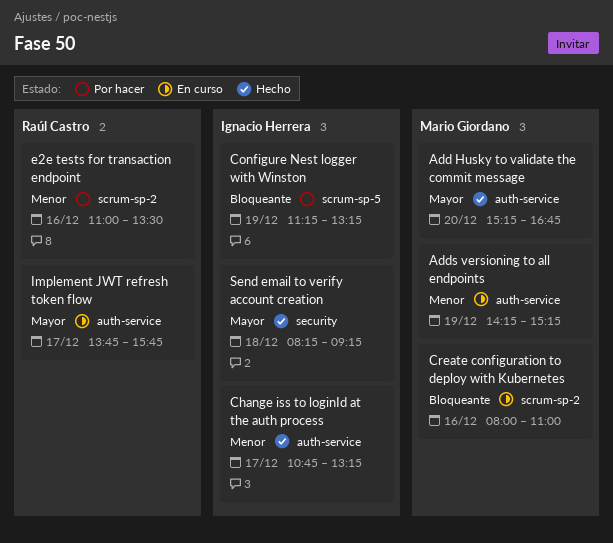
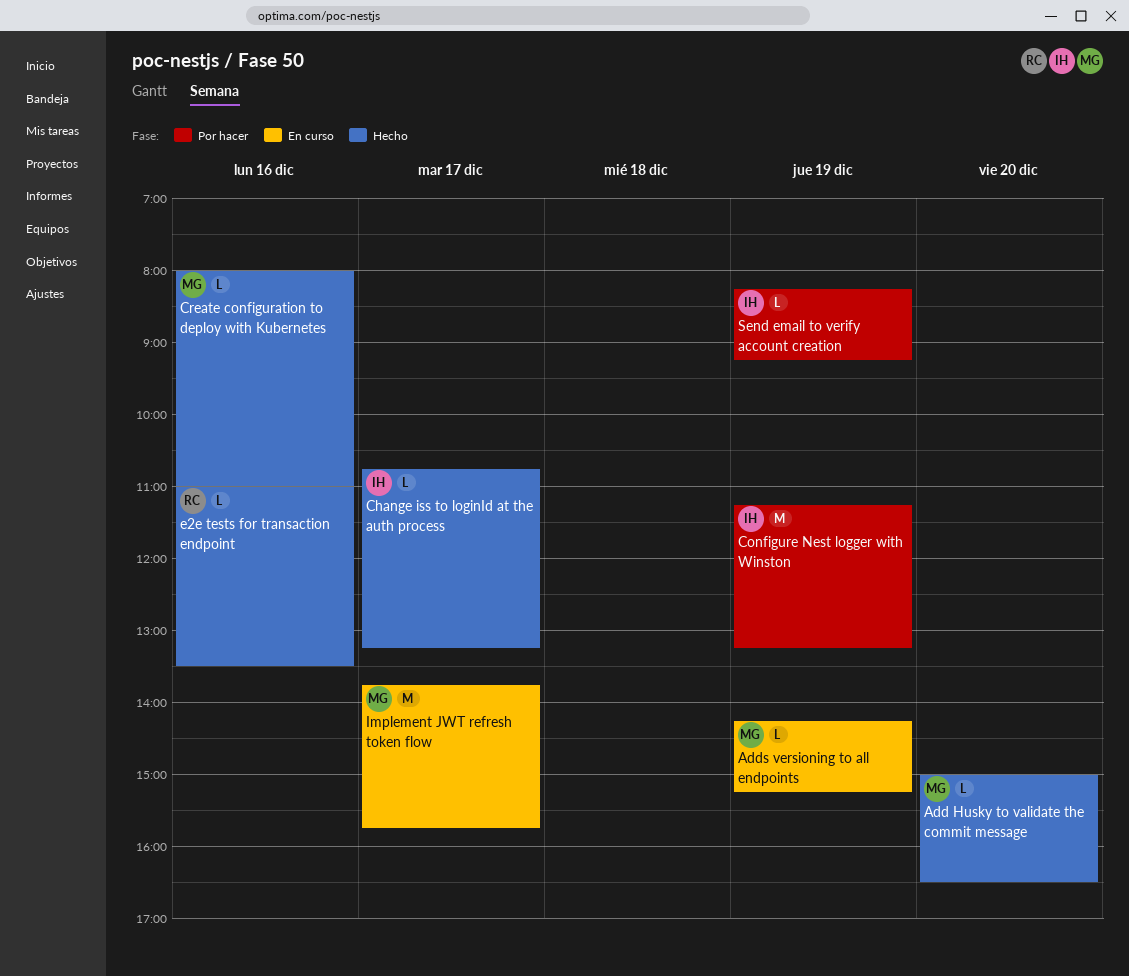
Add Husky to validate the commit message, begins: 15:15 -> 15:00
Add Husky to validate the commit message, ends: 16:45 -> 16:30
Create configuration to deploy with Kubernetes, status: En curso -> Hecho
e2e tests for transaction endpoint, status: Por hacer -> Hecho
Implement JWT refresh token flow, owner: Raúl Castro -> Mario Giordano
Send email to verify account creation, status: Hecho -> Por hacer
Send email to verify account creation, day: Dec 18 -> Dec 19

